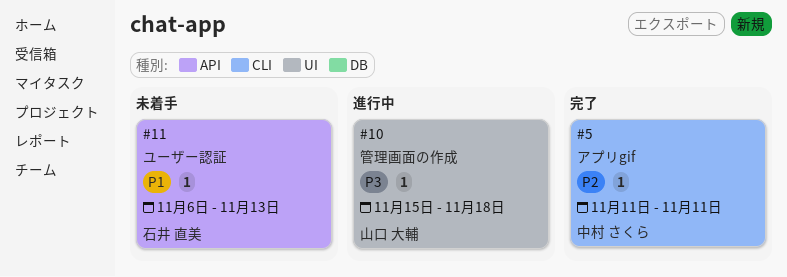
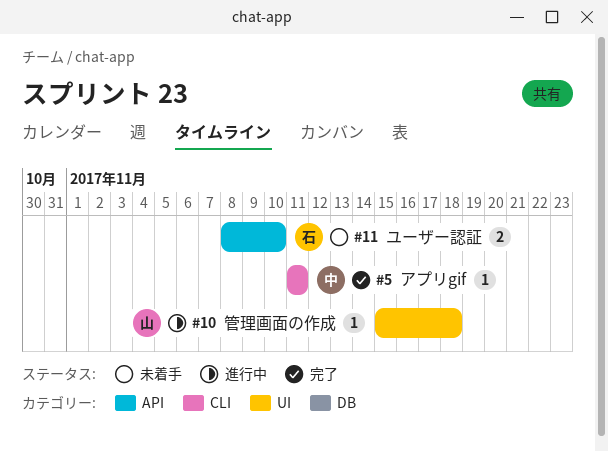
#11, estimate: 1 -> 2
#11, start: Nov 6 -> Nov 8
#11, due: Nov 13 -> Nov 10

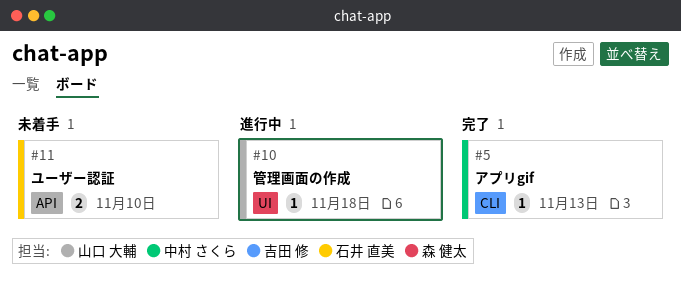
#5, due: Nov 11 -> Nov 13

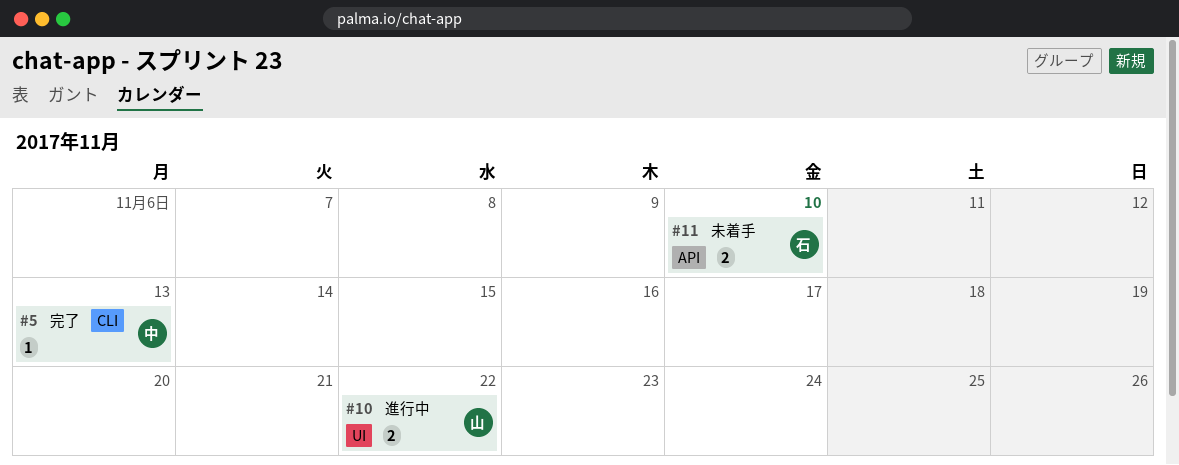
#10, estimate: 1 -> 2
#10, due: Nov 18 -> Nov 22

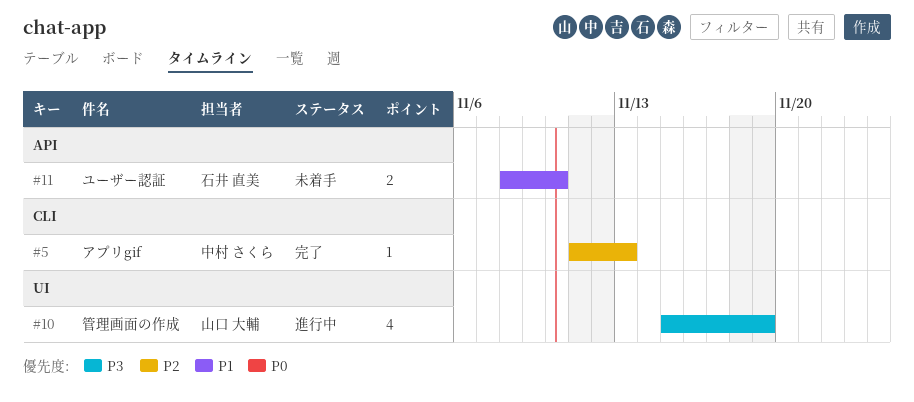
#10, estimate: 2 -> 4
#10, due: Nov 22 -> Nov 19

